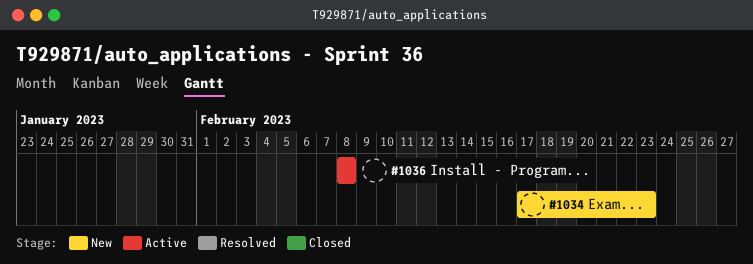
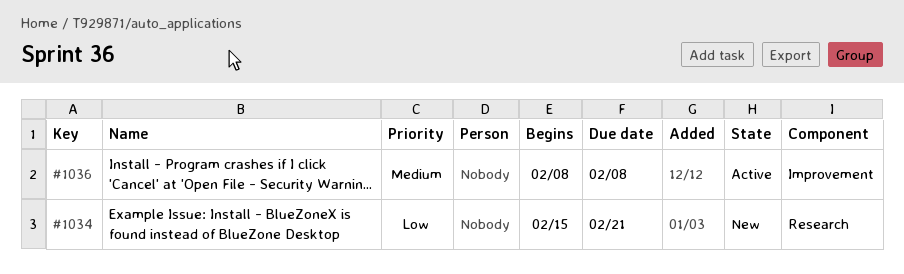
#1034, start: Feb 17 -> Feb 15
#1034, due: Feb 23 -> Feb 21

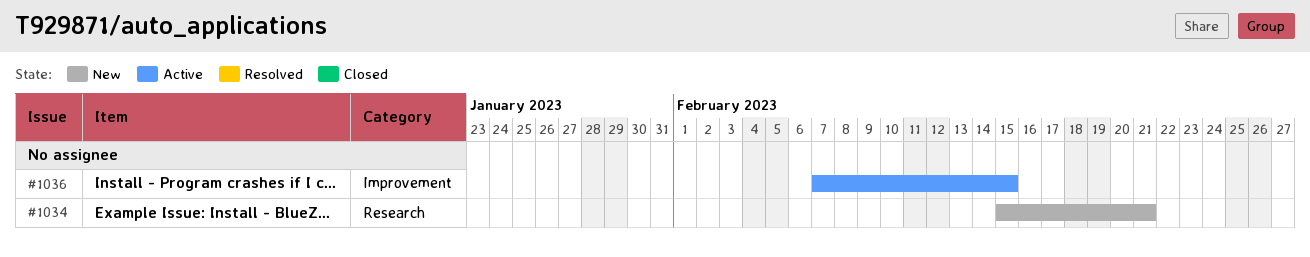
#1036, start: Feb 8 -> Feb 7
#1036, due: Feb 8 -> Feb 15

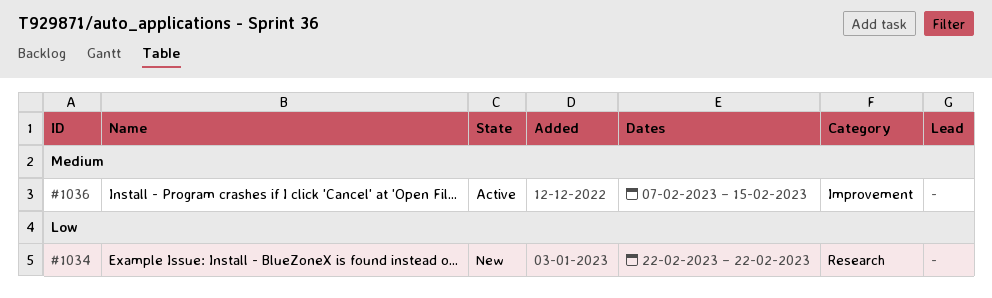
#1034, start: Feb 15 -> Feb 22
#1034, due: Feb 21 -> Feb 22

